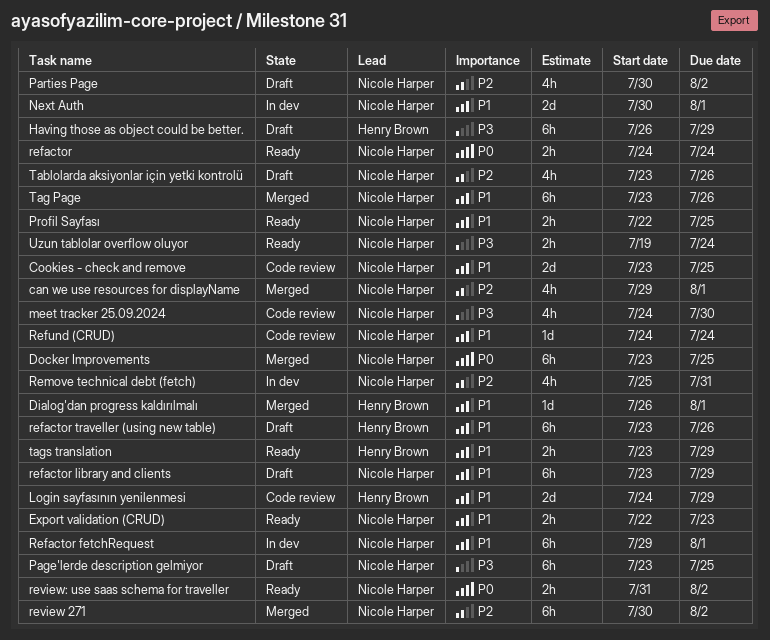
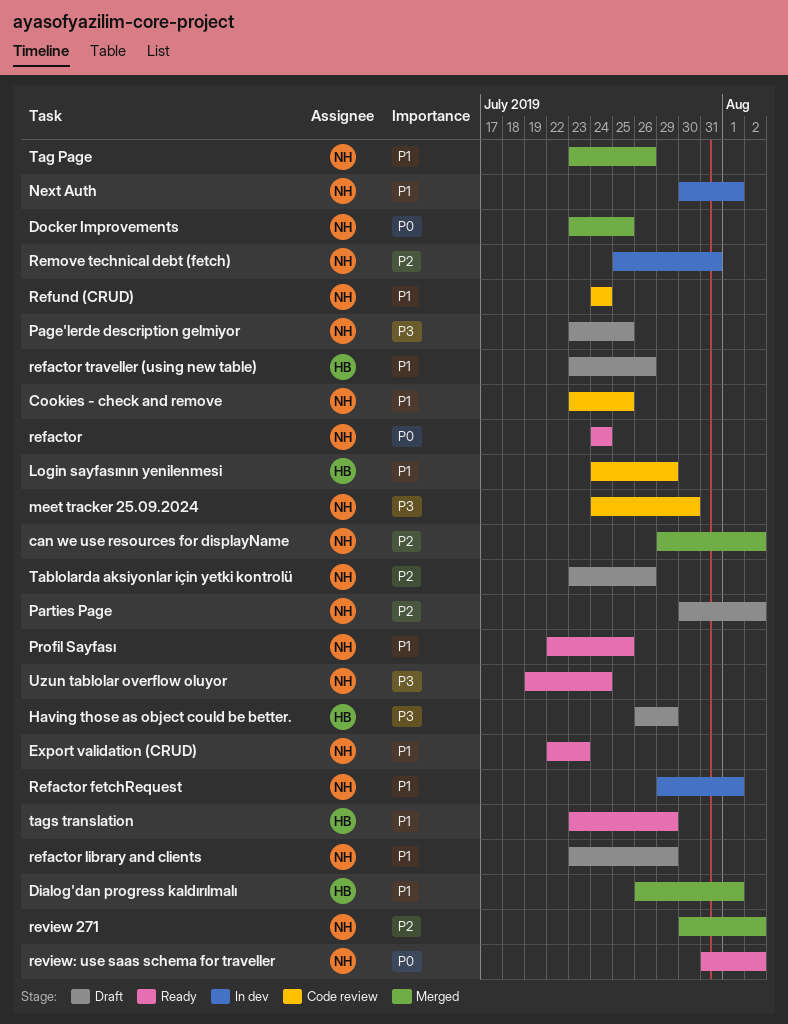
can we use resources for displayName, due: Aug 1 -> Aug 2

